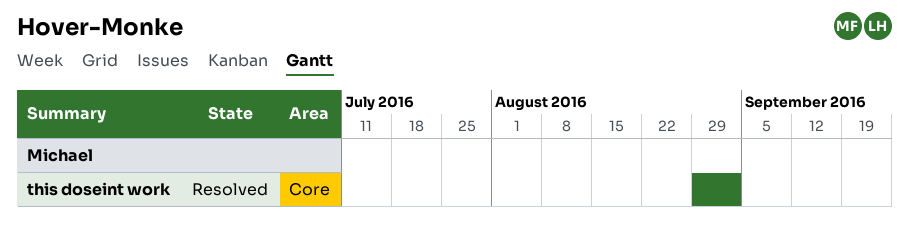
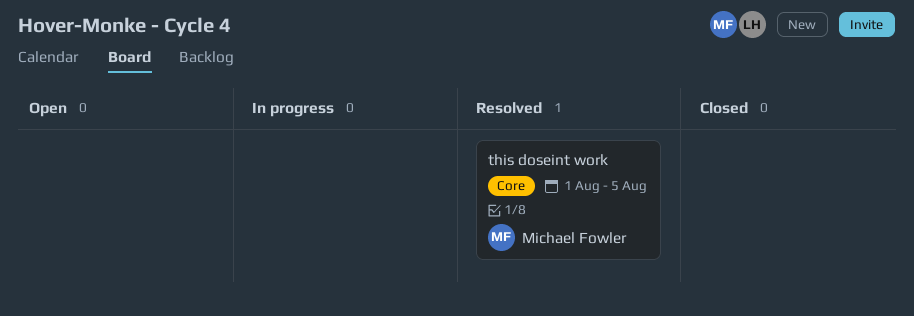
this doseint work, start: Aug 29 -> Aug 1
this doseint work, due: Sep 2 -> Aug 5

